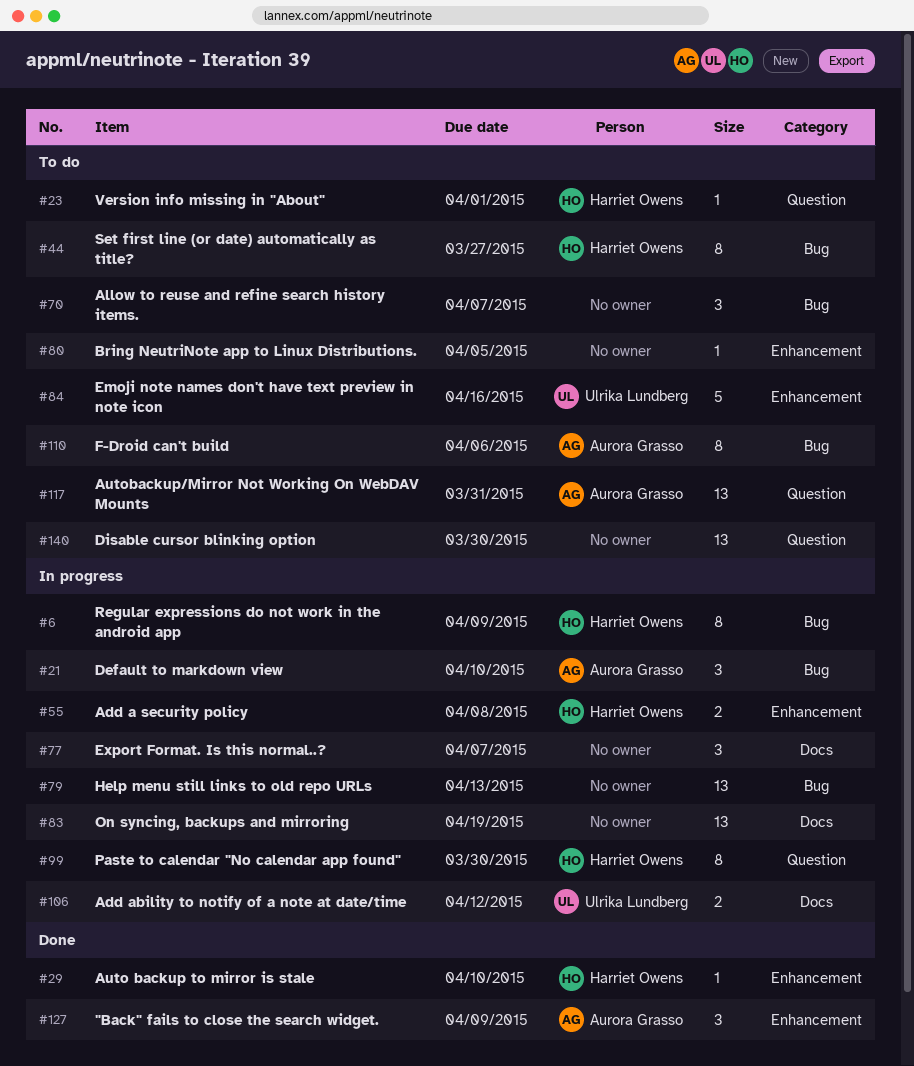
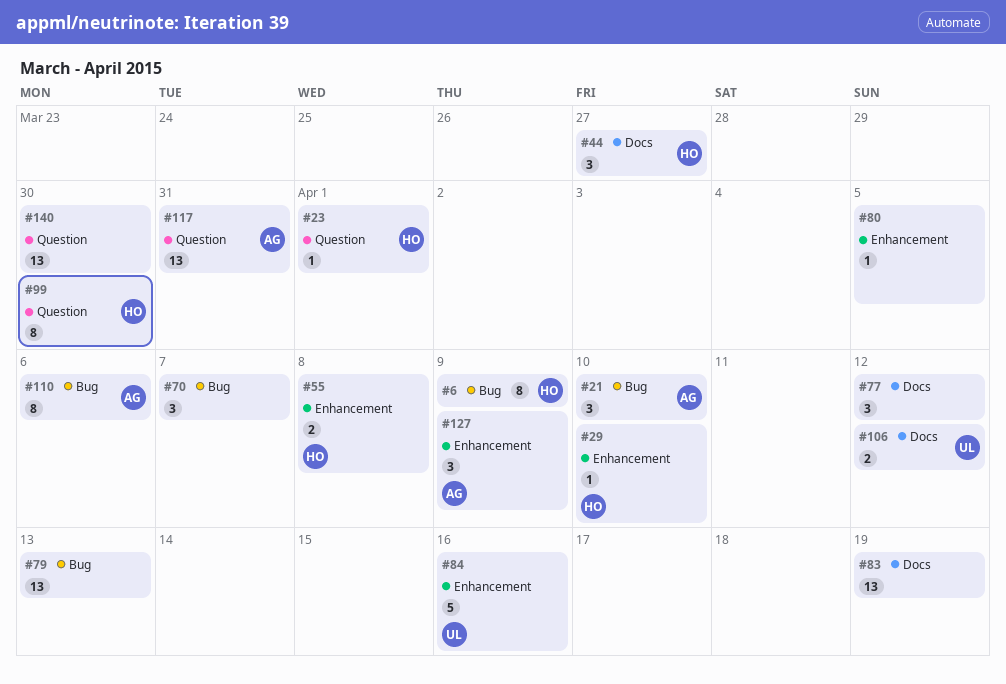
#44, label: Bug -> Docs
#44, estimate: 8 -> 3
#77, due: Apr 7 -> Apr 12

